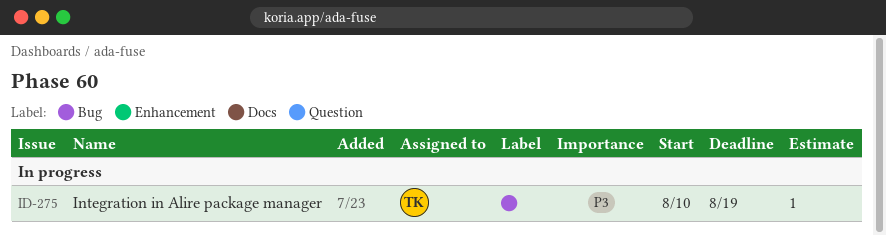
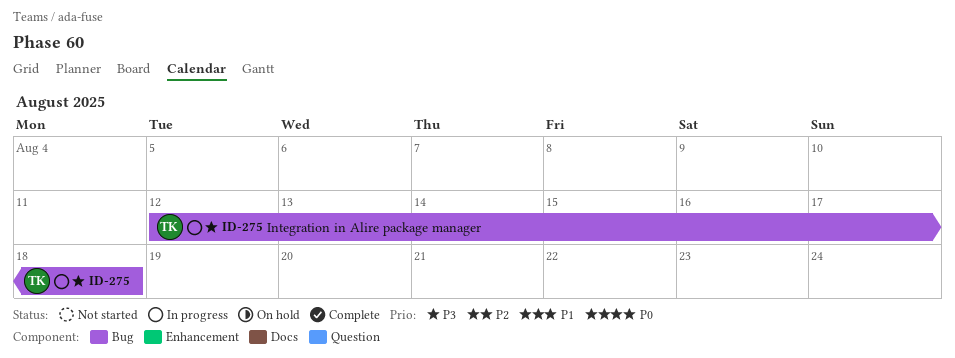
ID-275, start: Aug 10 -> Aug 12
ID-275, due: Aug 19 -> Aug 18

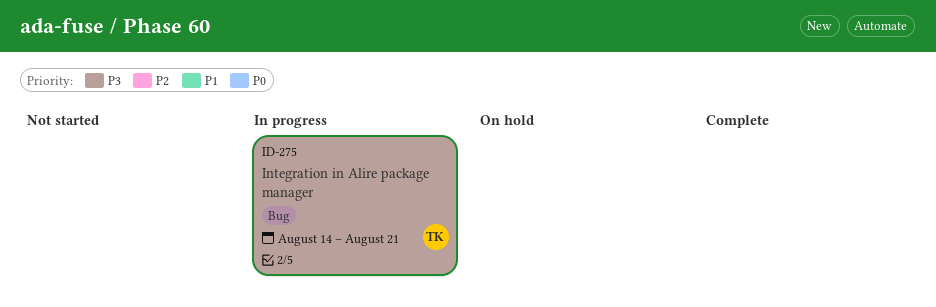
ID-275, start: Aug 12 -> Aug 14
ID-275, due: Aug 18 -> Aug 21

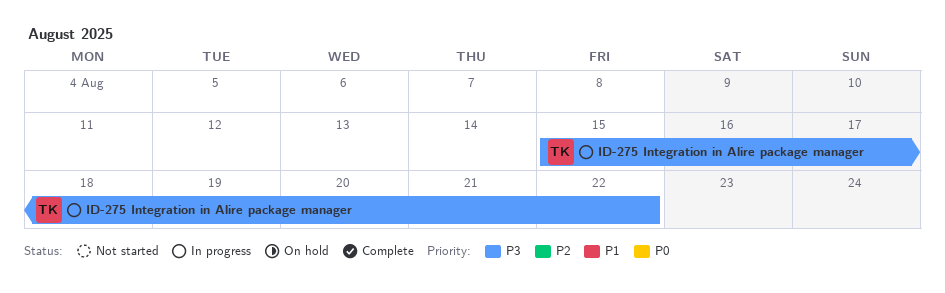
ID-275, start: Aug 14 -> Aug 15
ID-275, due: Aug 21 -> Aug 22

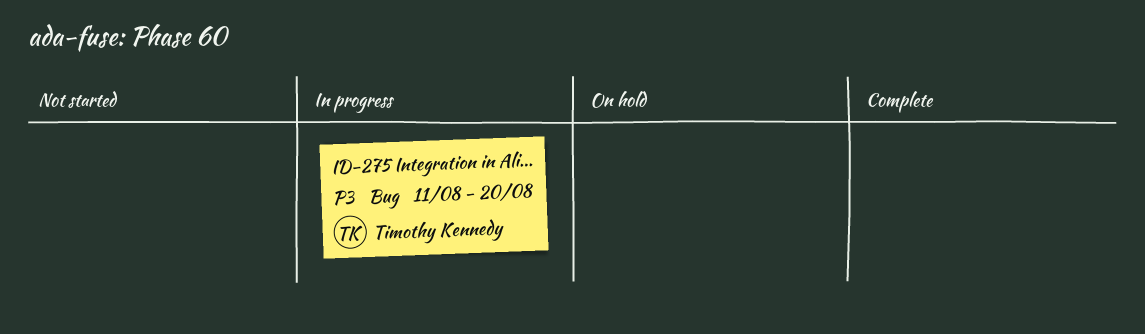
ID-275, start: Aug 15 -> Aug 11
ID-275, due: Aug 22 -> Aug 20

